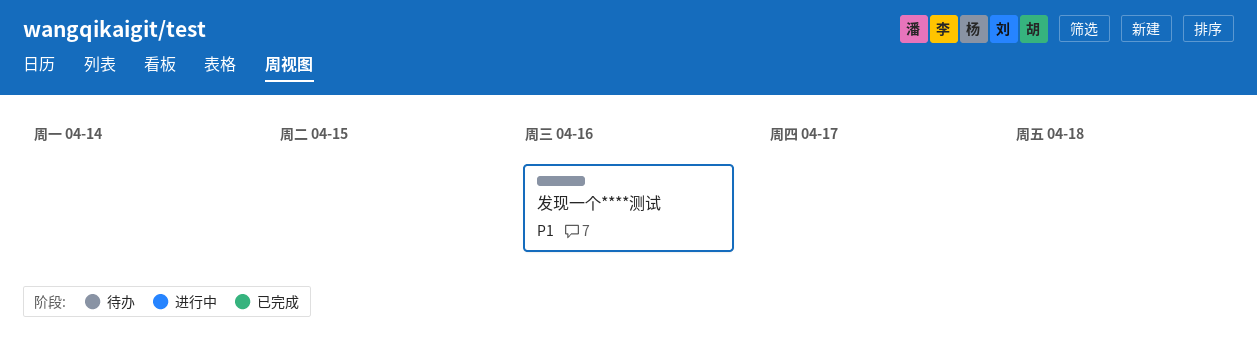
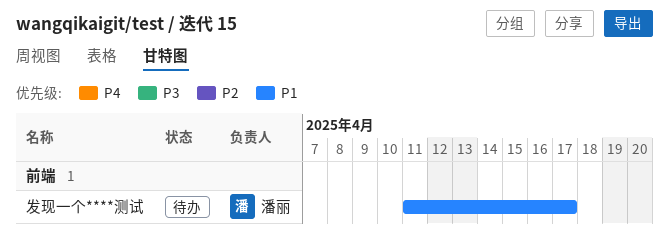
发现一个****测试, due: Apr 16 -> Apr 17

